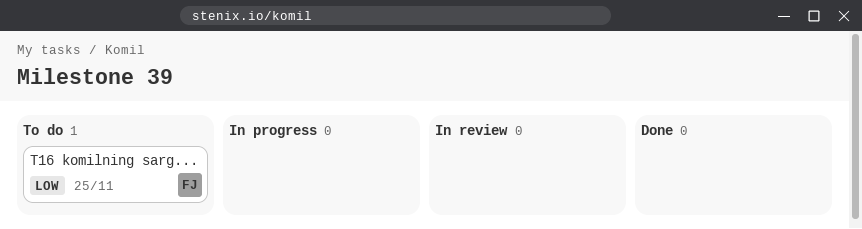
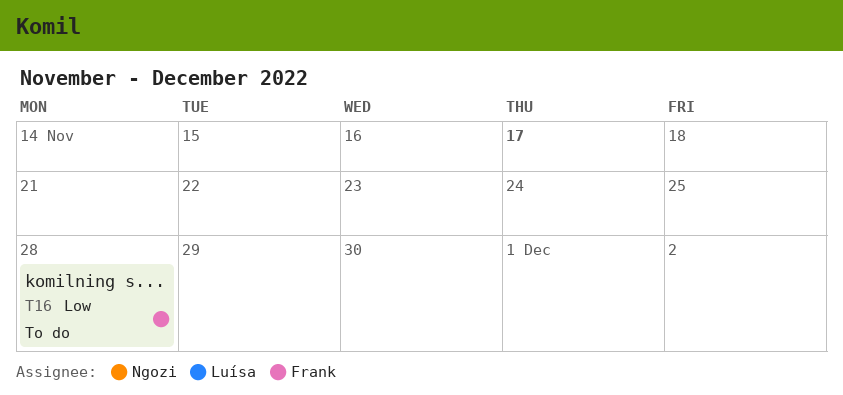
T16, due: Nov 25 -> Nov 28

